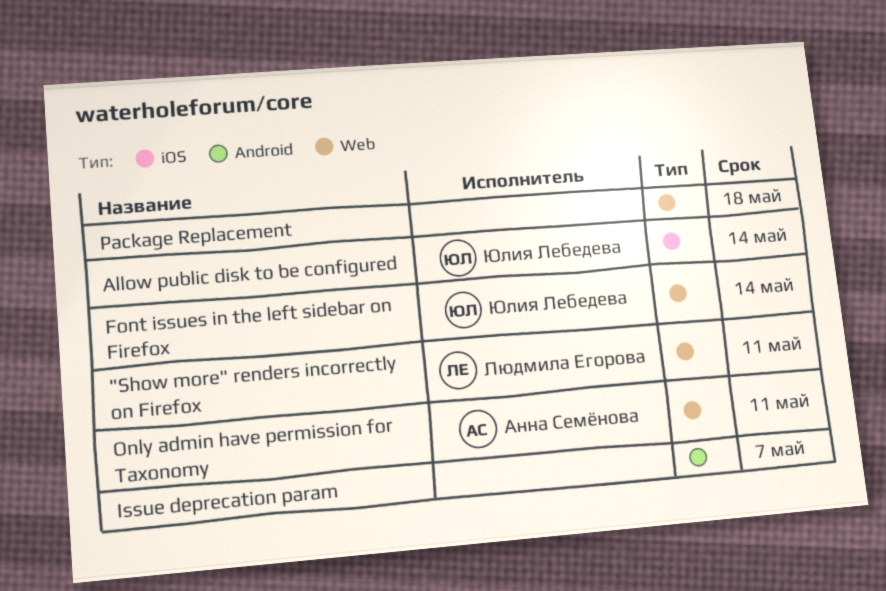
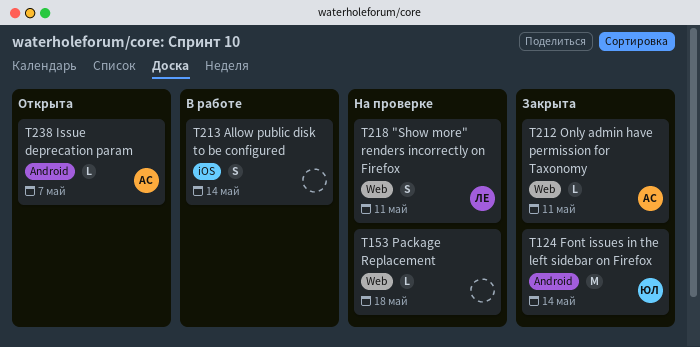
Allow public disk to be configured, owner: Юлия Лебедева -> none
Font issues in the left sidebar on Firefox, label: Web -> Android
Issue deprecation param, owner: none -> Анна Семёнова

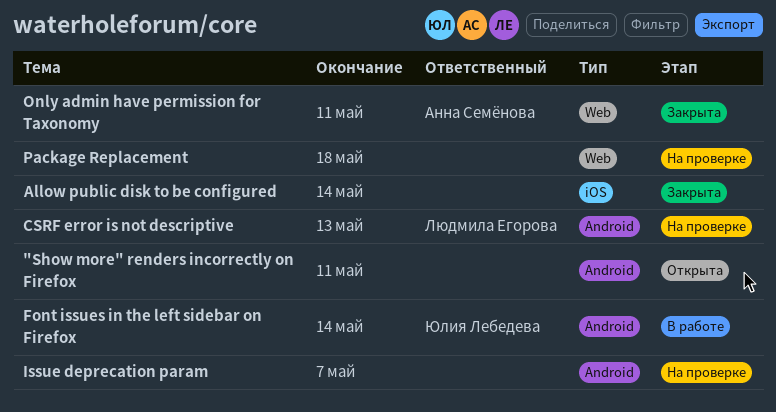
"Show more" renders incorrectly on Firefox, status: На проверке -> Открыта
"Show more" renders incorrectly on Firefox, owner: Людмила Егорова -> none
"Show more" renders incorrectly on Firefox, label: Web -> Android
Allow public disk to be configured, status: В работе -> Закрыта
CSRF error is not descriptive: none -> present
Font issues in the left sidebar on Firefox, status: Закрыта -> В работе
Issue deprecation param, status: Открыта -> На проверке
Issue deprecation param, owner: Анна Семёнова -> none

